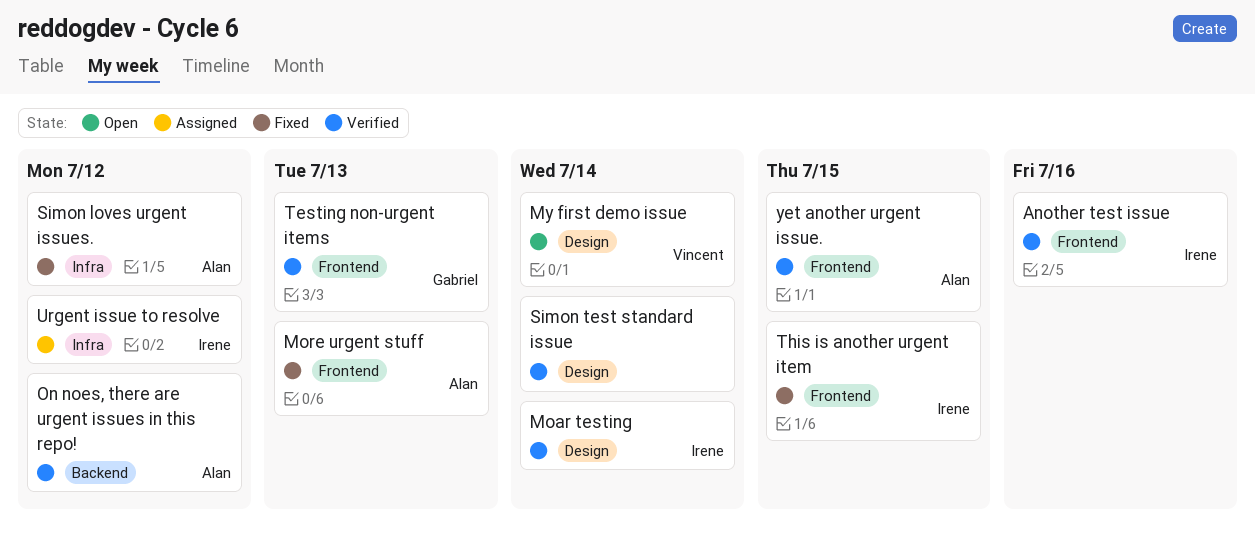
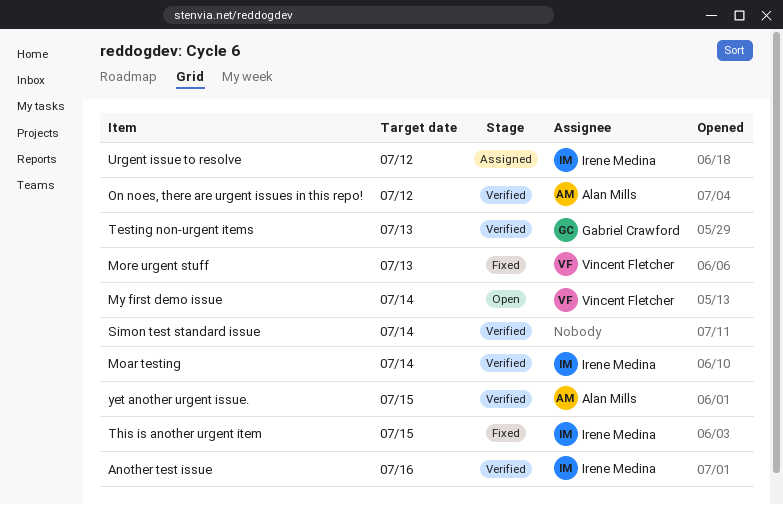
More urgent stuff, owner: Alan Mills -> Vincent Fletcher
Simon loves urgent issues.: present -> none

